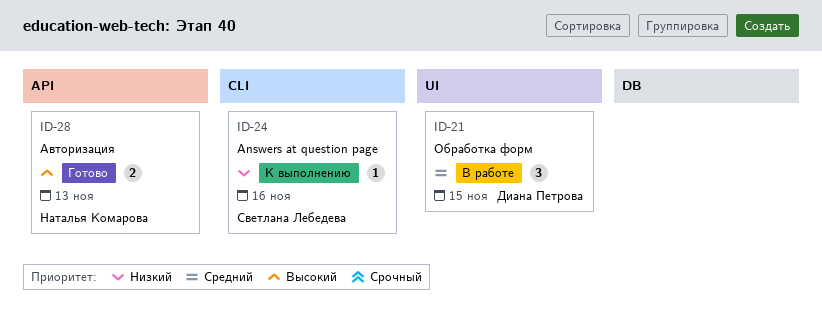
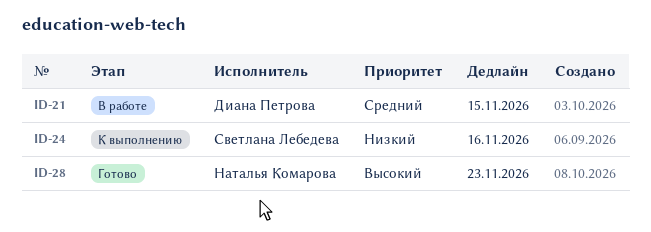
ID-28, due: Nov 13 -> Nov 23

